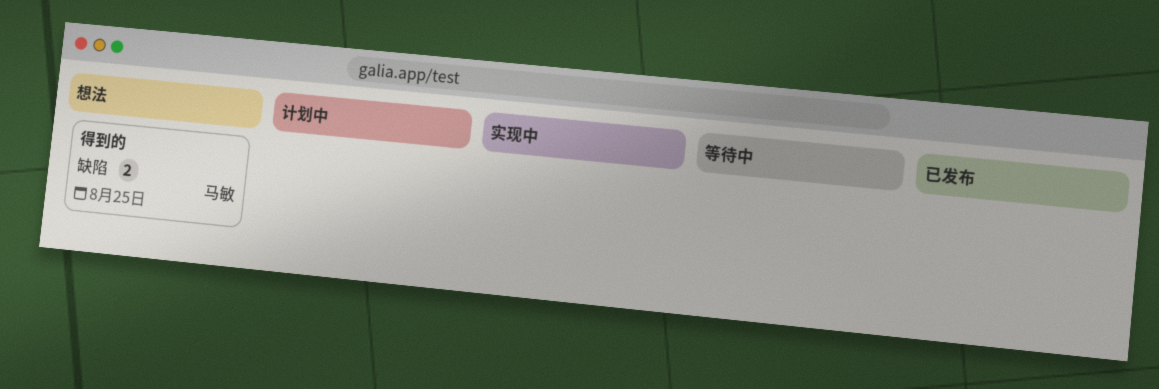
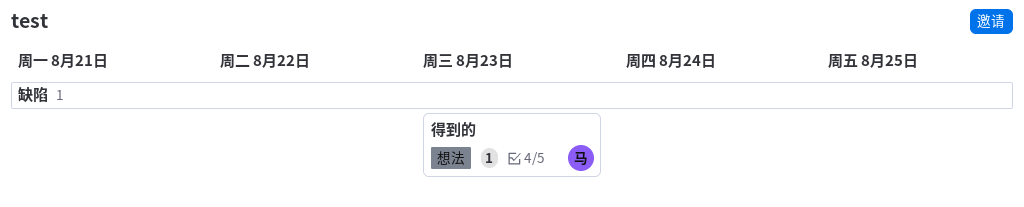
得到的, estimate: 2 -> 1
得到的, due: Aug 25 -> Aug 23

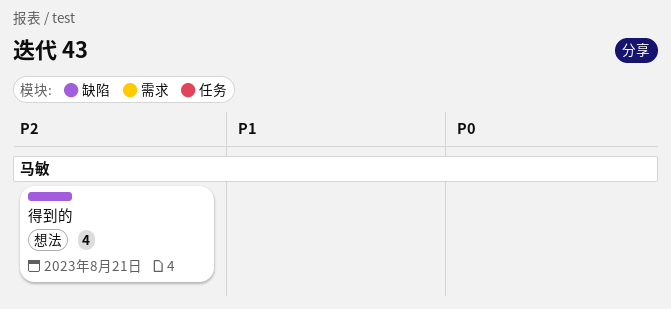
得到的, estimate: 1 -> 4
得到的, due: Aug 23 -> Aug 21

